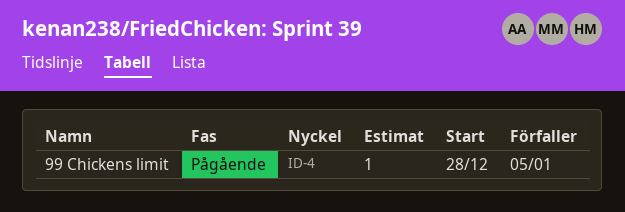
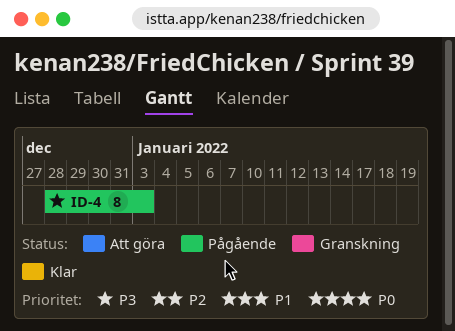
ID-4, estimate: 1 -> 8
ID-4, due: Jan 5 -> Jan 3

